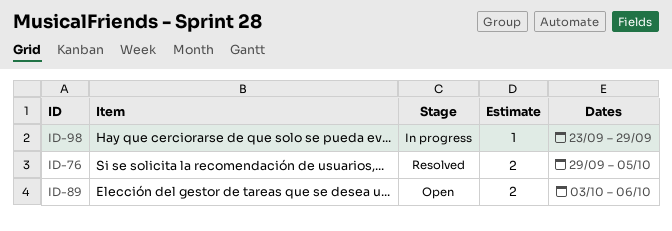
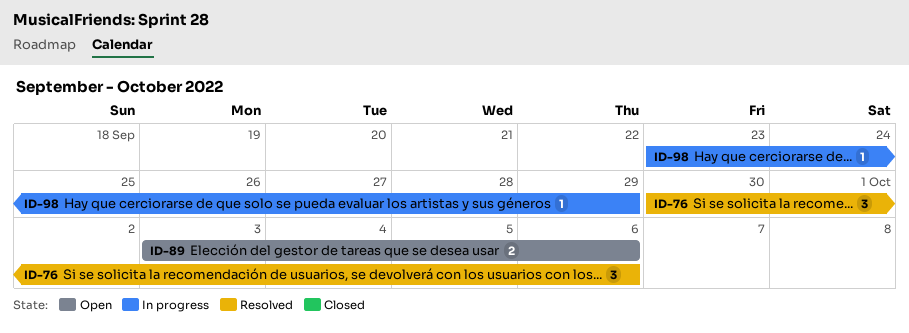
ID-76, estimate: 2 -> 3
ID-76, start: Sep 29 -> Sep 30
ID-76, due: Oct 5 -> Oct 6

